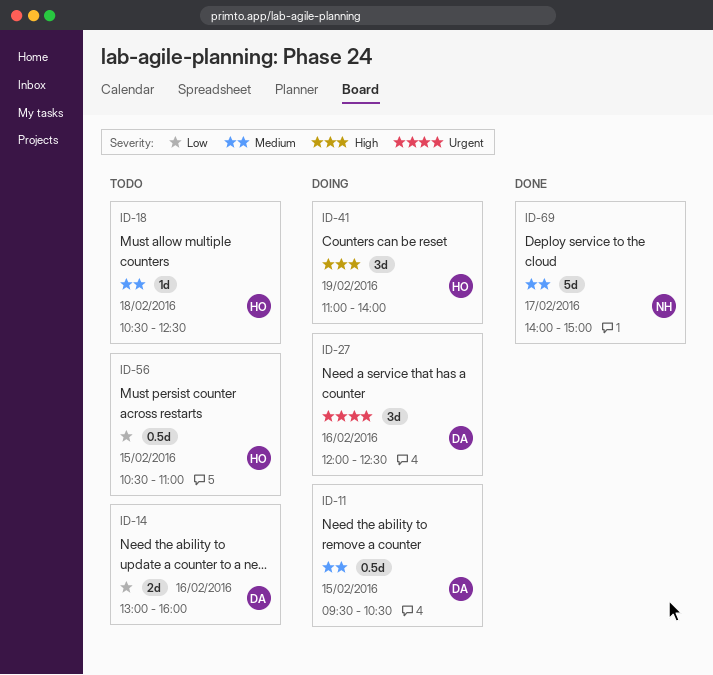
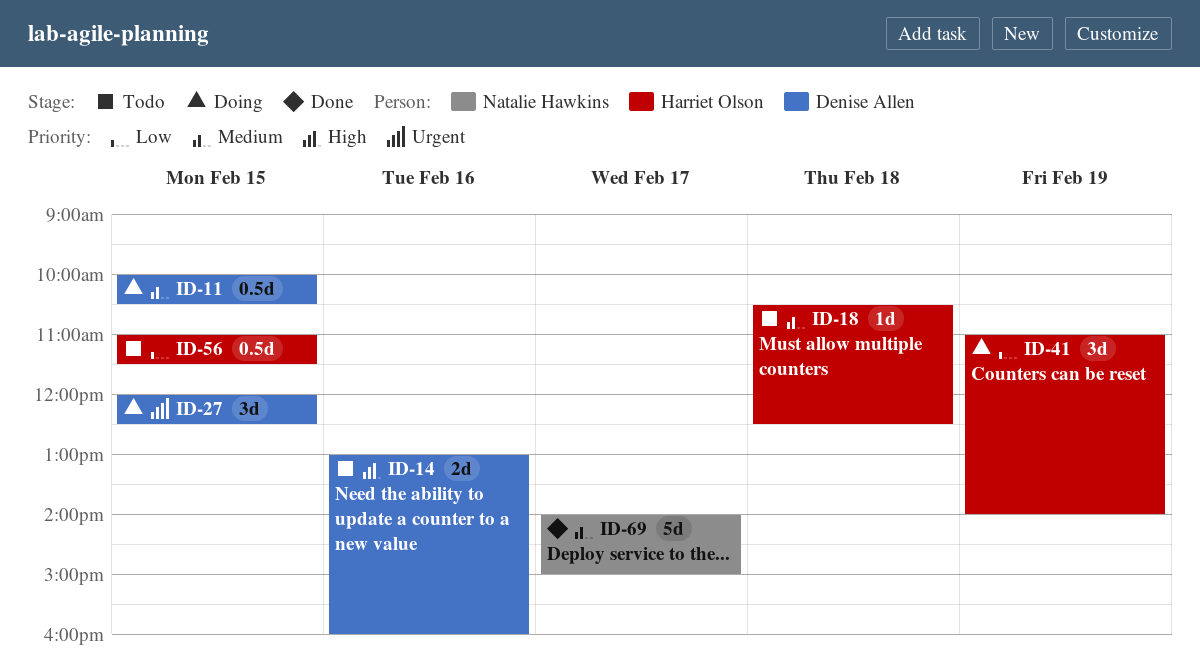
ID-11, begins: 09:30 -> 10:00
ID-14, priority: Low -> High
ID-27, day: Feb 16 -> Feb 15
ID-41, priority: High -> Low
ID-56, begins: 10:30 -> 11:00
ID-56, ends: 11:00 -> 11:30

